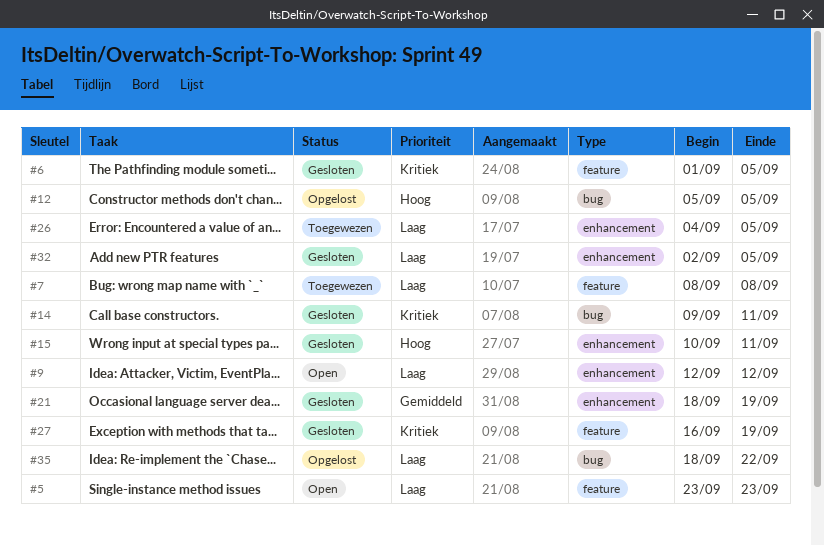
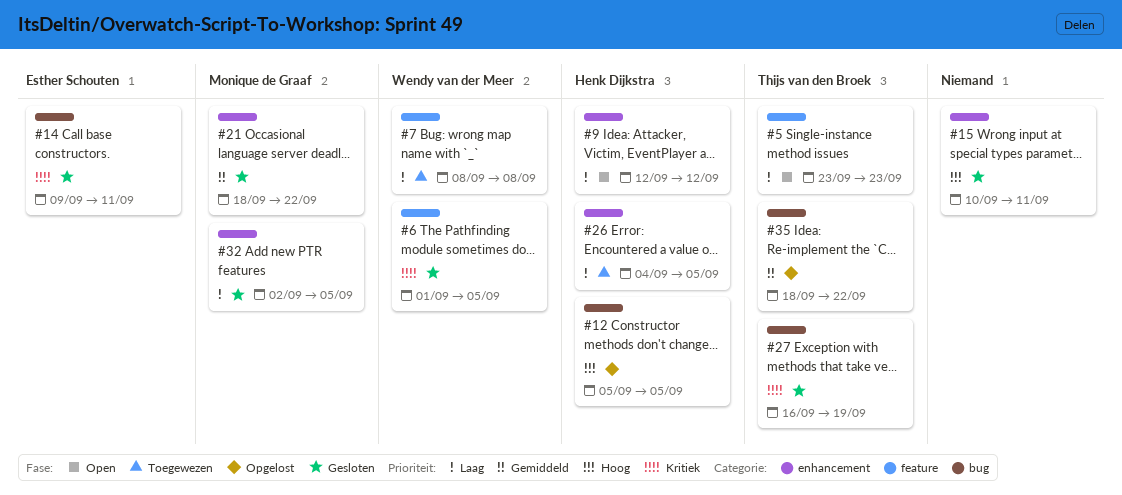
#21, due: Sep 19 -> Sep 22
#27, label: feature -> bug
#35, priority: Laag -> Gemiddeld

